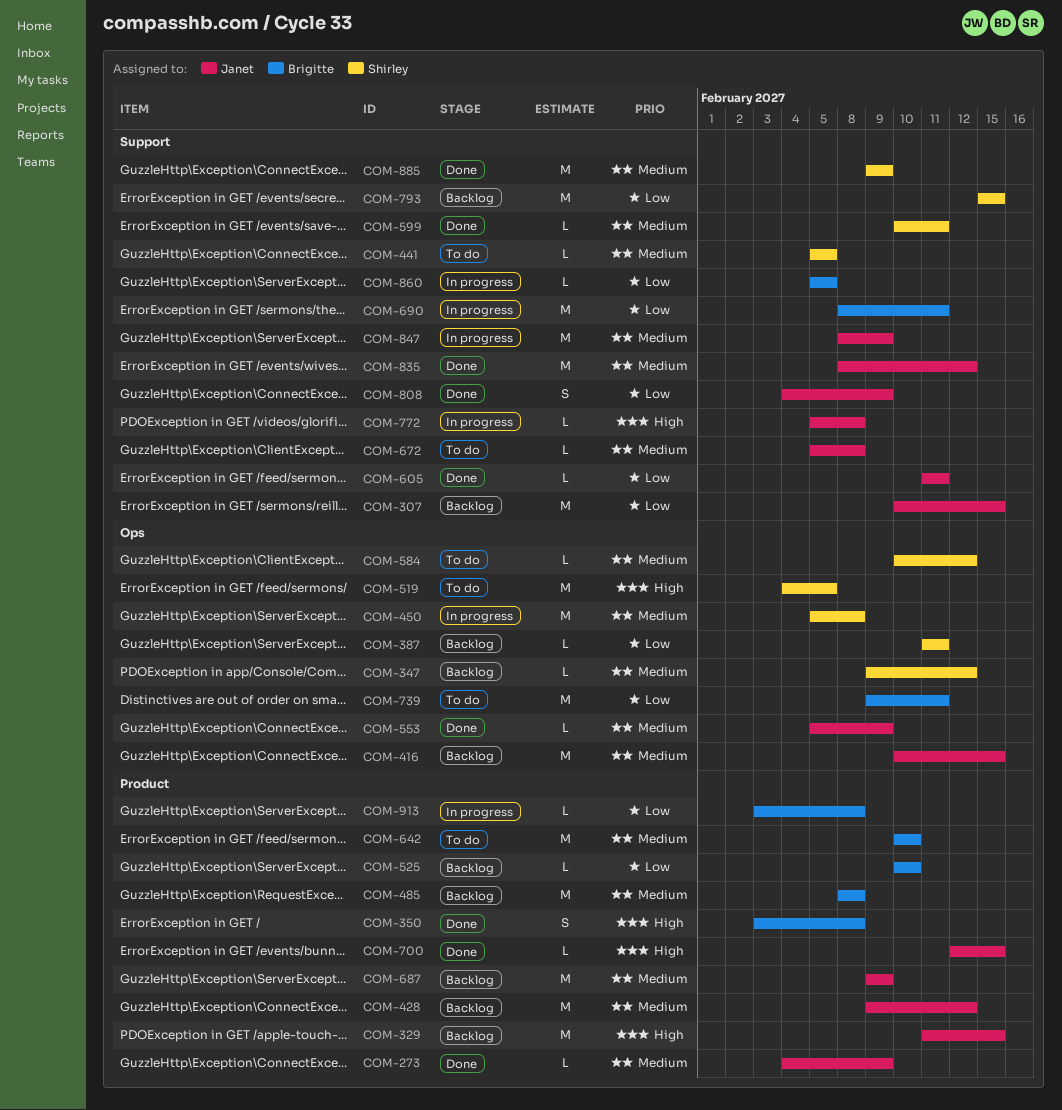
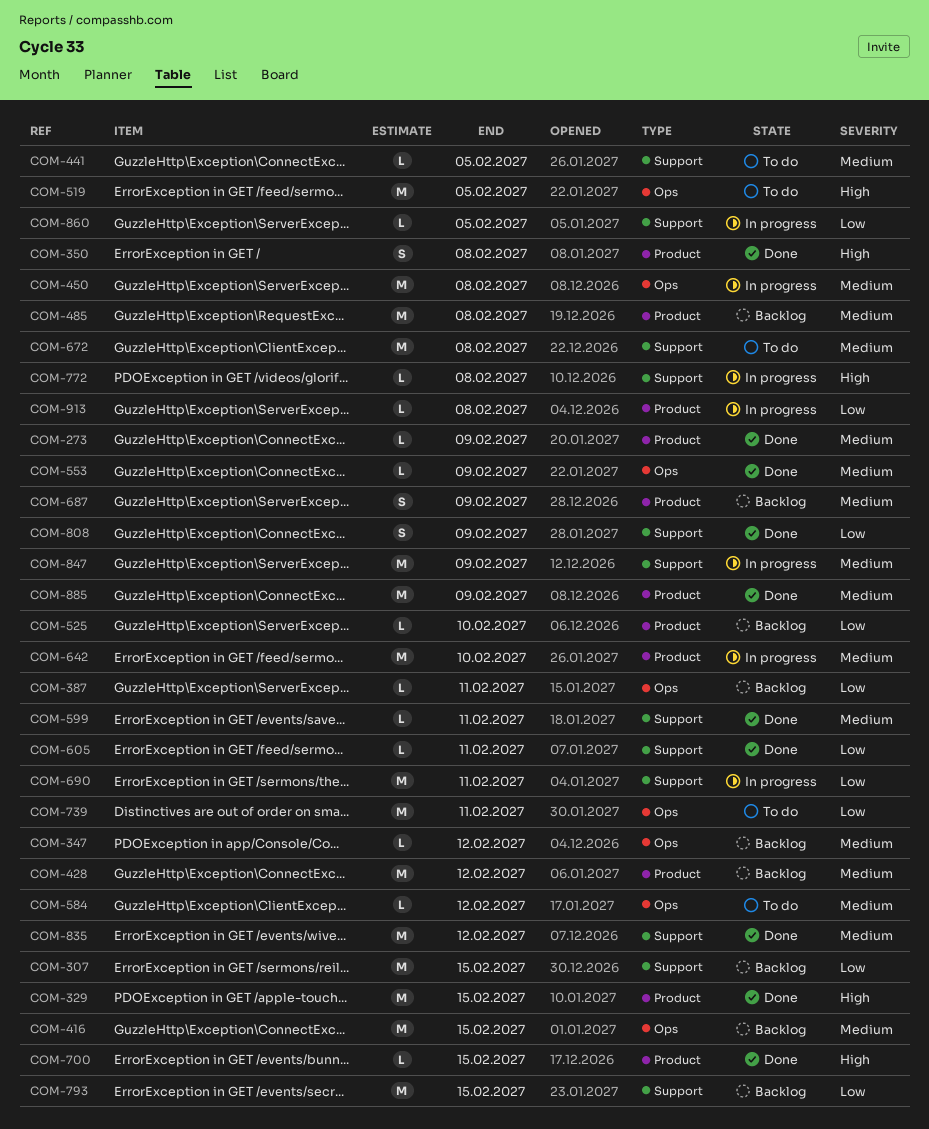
COM-329, status: Backlog -> Done
COM-642, status: To do -> In progress
COM-672, estimate: L -> M
COM-687, estimate: M -> S
COM-885, label: Support -> Product

